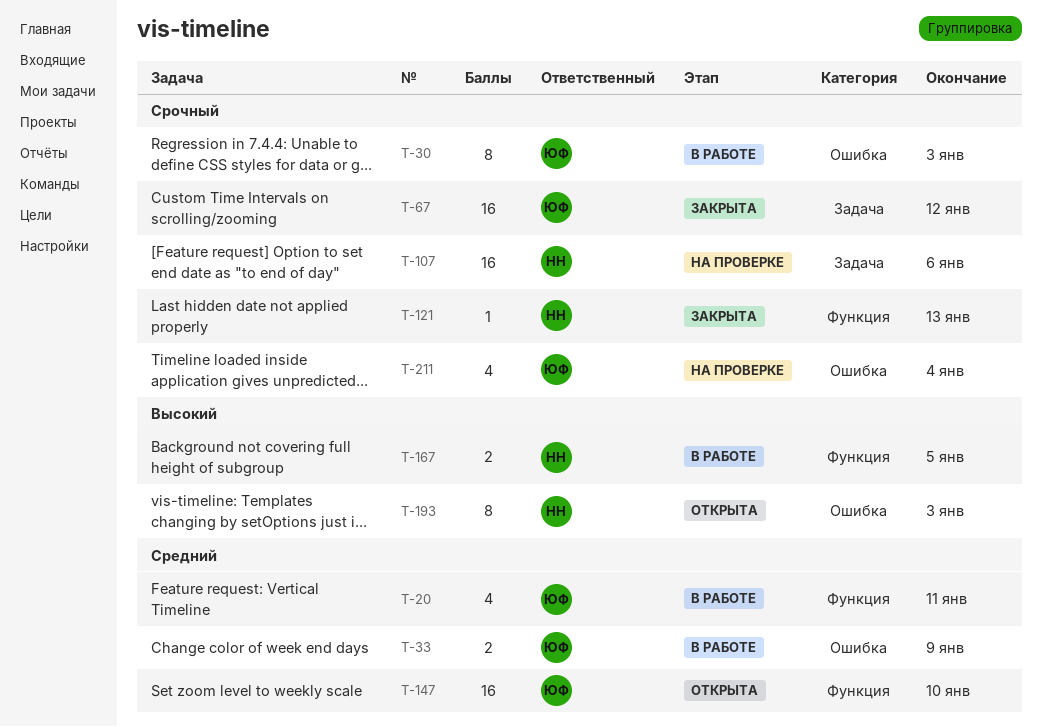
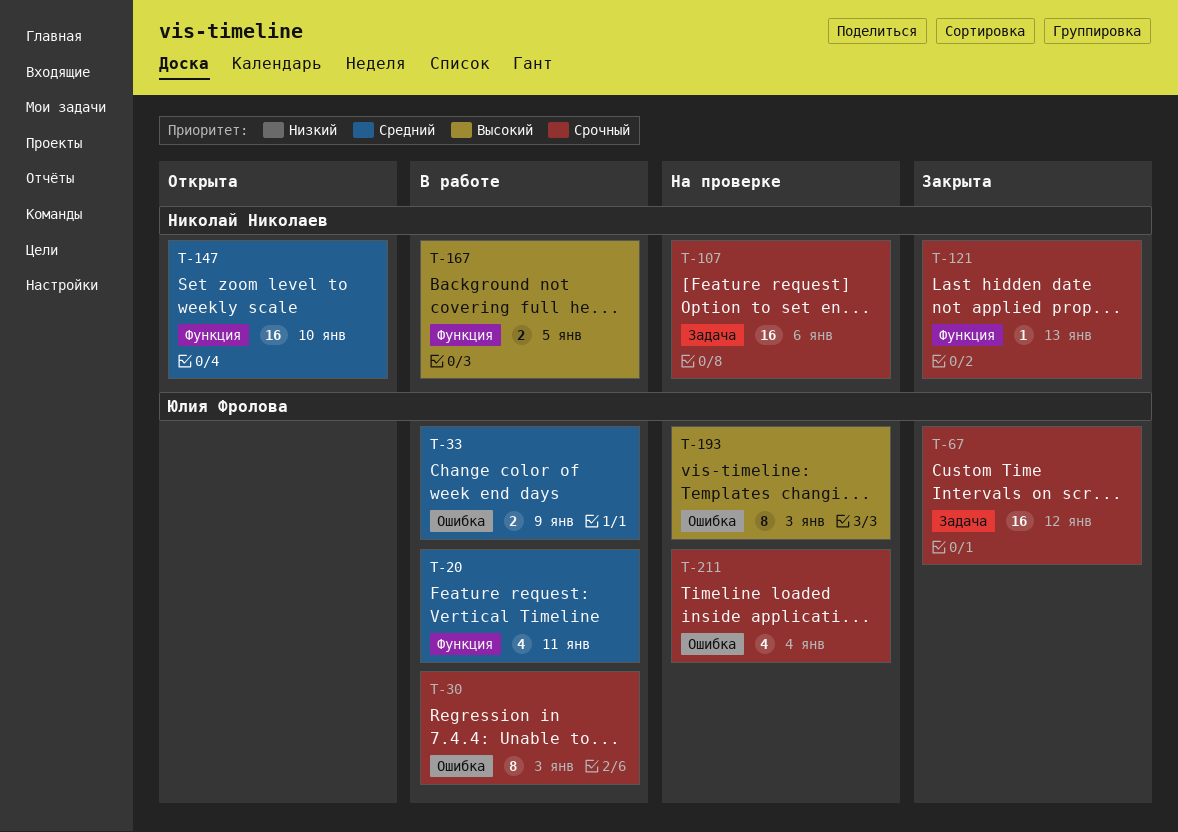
T-147, owner: Юлия Фролова -> Николай Николаев
T-193, status: Открыта -> На проверке
T-193, owner: Николай Николаев -> Юлия Фролова

